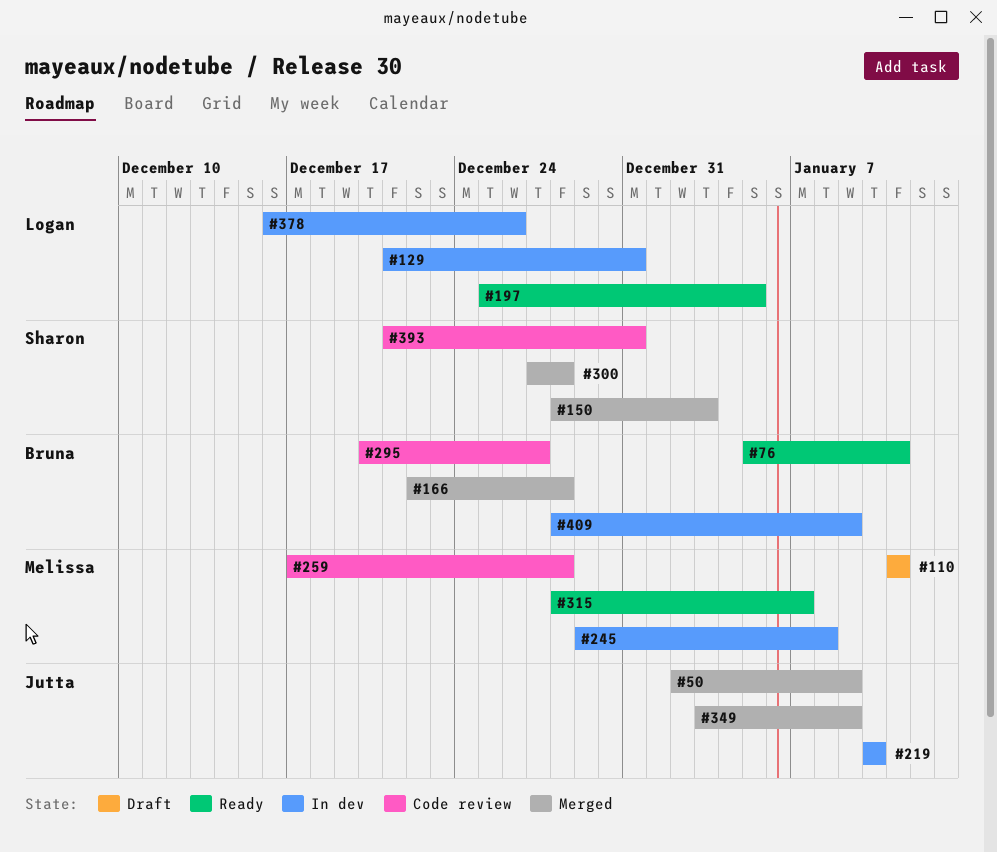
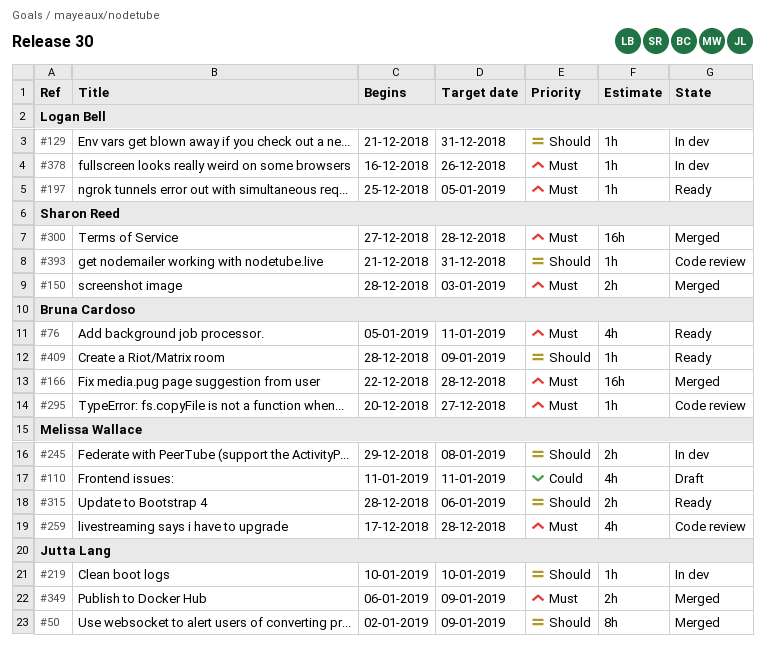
#315, due: Jan 7 -> Jan 6
#349, start: Jan 3 -> Jan 6
#409, status: In dev -> Ready

